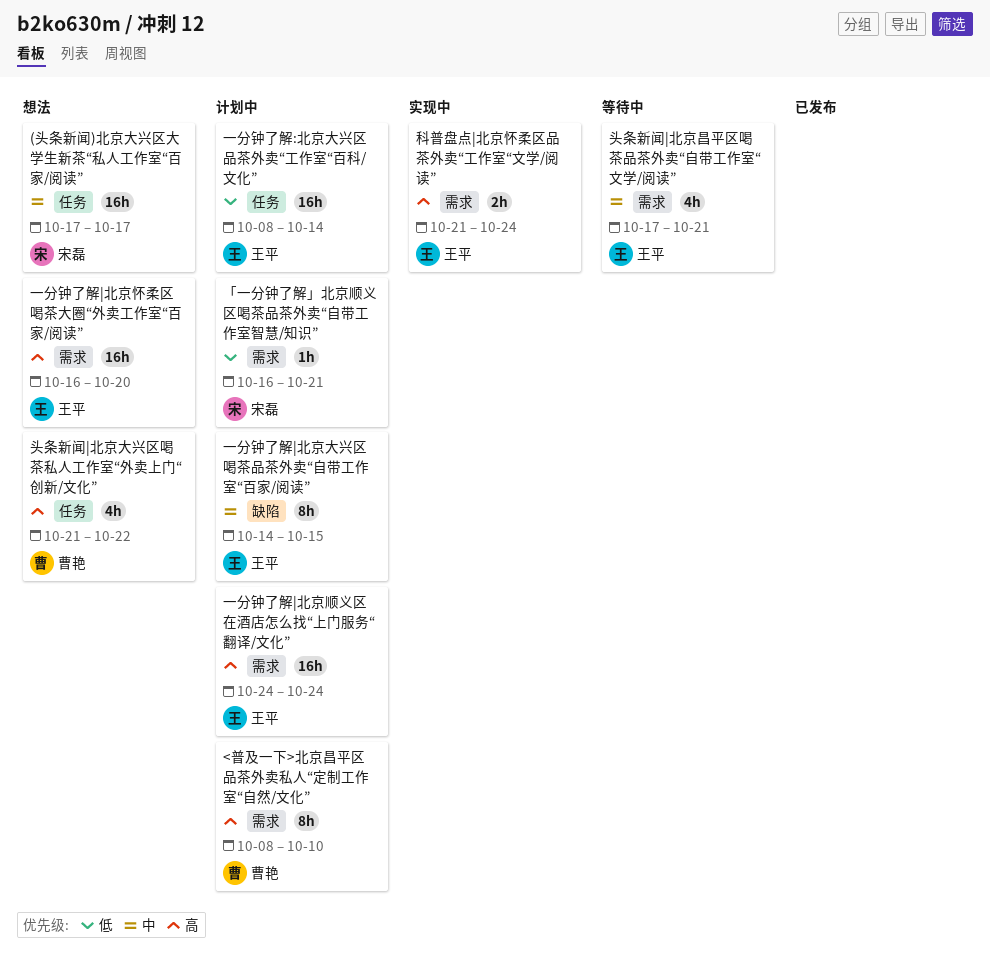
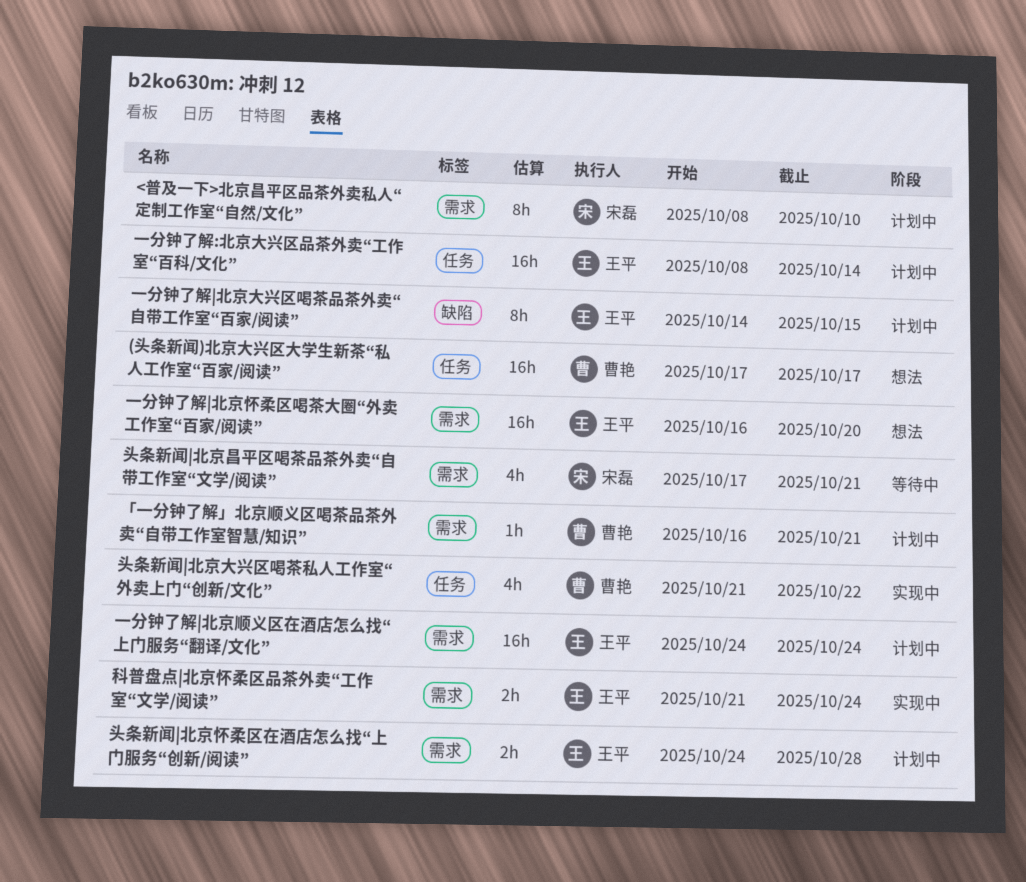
(头条新闻)北京大兴区大学生新茶“私人工作室“百家/阅读”, owner: 宋磊 -> 曹艳
<普及一下>北京昌平区品茶外卖私人“定制工作室“自然/文化”, owner: 曹艳 -> 宋磊
「一分钟了解」北京顺义区喝茶品茶外卖“自带工作室智慧/知识”, owner: 宋磊 -> 曹艳
头条新闻|北京大兴区喝茶私人工作室“外卖上门“创新/文化”, status: 想法 -> 实现中
头条新闻|北京怀柔区在酒店怎么找“上门服务“创新/阅读”: none -> present
头条新闻|北京昌平区喝茶品茶外卖“自带工作室“文学/阅读”, owner: 王平 -> 宋磊

